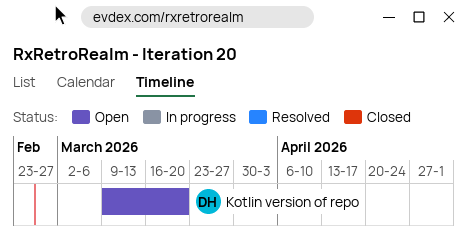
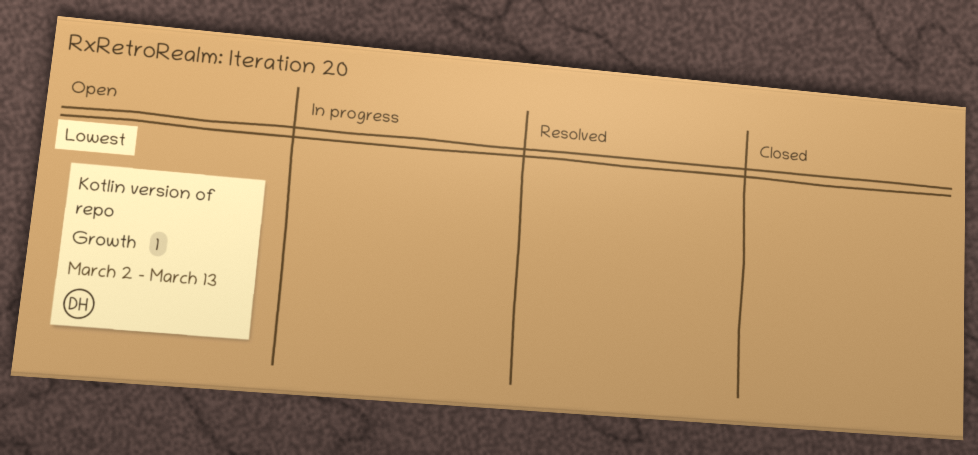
Kotlin version of repo, start: Mar 9 -> Mar 2
Kotlin version of repo, due: Mar 20 -> Mar 13

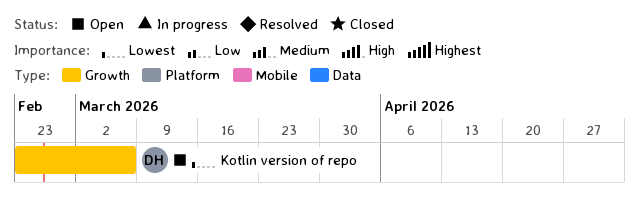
Kotlin version of repo, start: Mar 2 -> Feb 23
Kotlin version of repo, due: Mar 13 -> Mar 6

